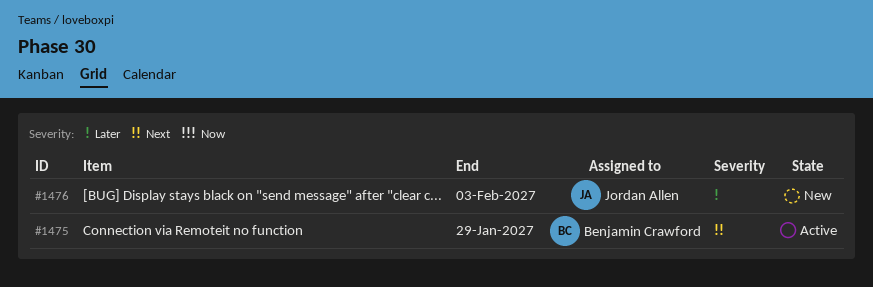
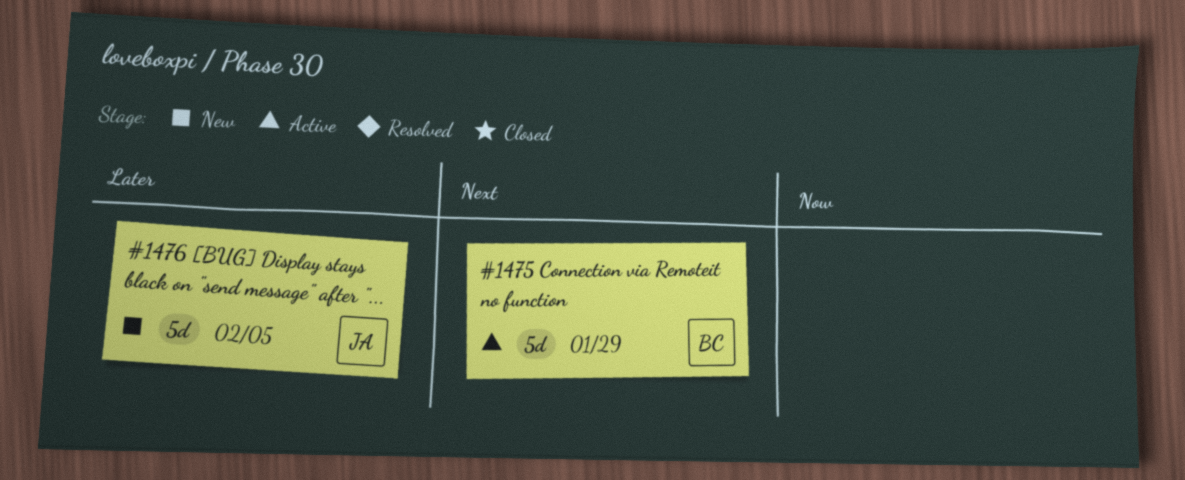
#1476, due: Feb 3 -> Feb 5

